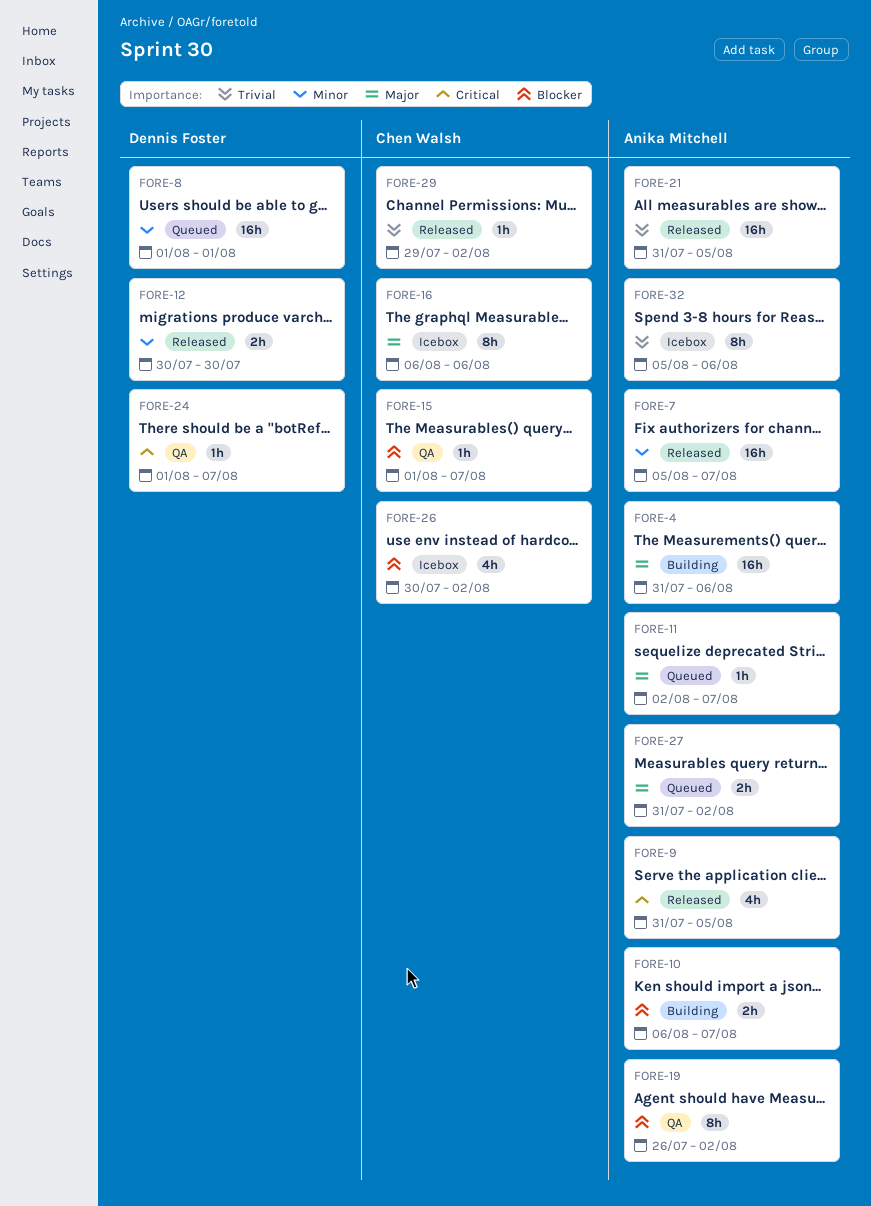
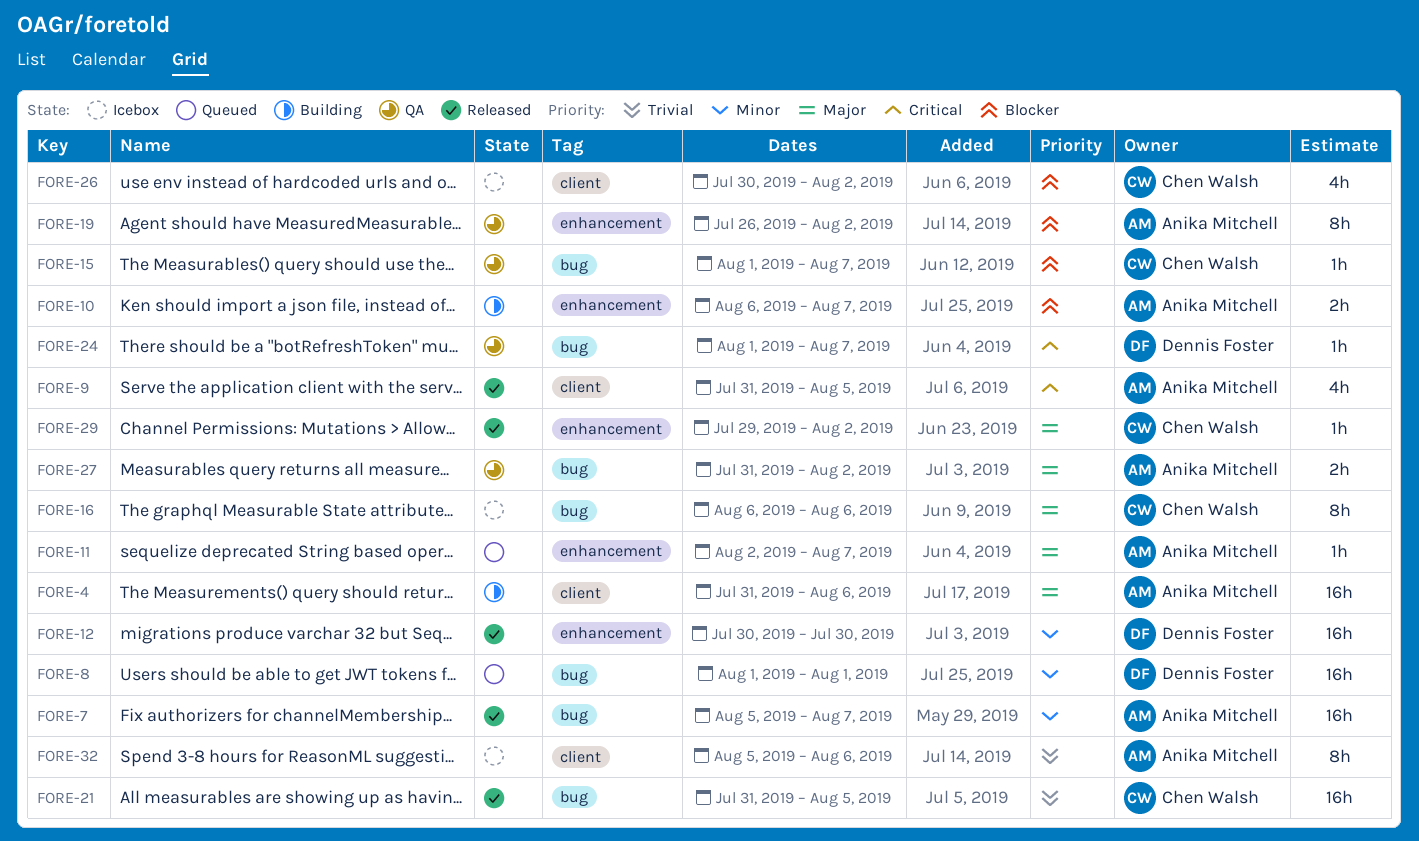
FORE-12, estimate: 2h -> 16h
FORE-21, owner: Anika Mitchell -> Chen Walsh
FORE-27, status: Queued -> QA
FORE-29, priority: Trivial -> Major

